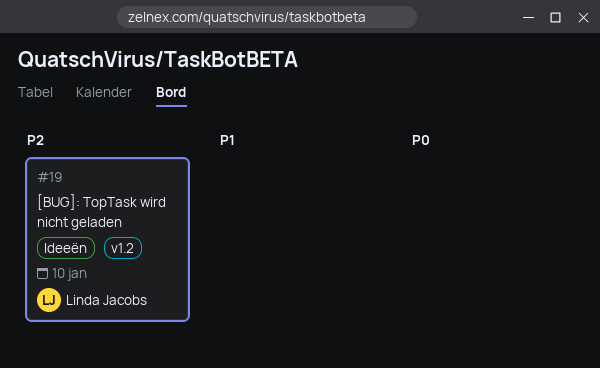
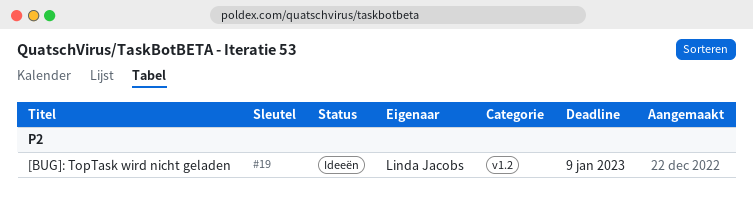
#19, due: Jan 10 -> Jan 9

